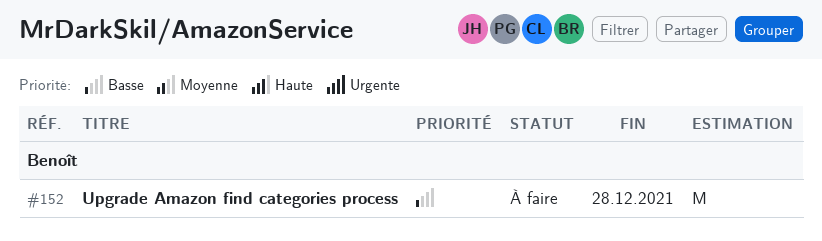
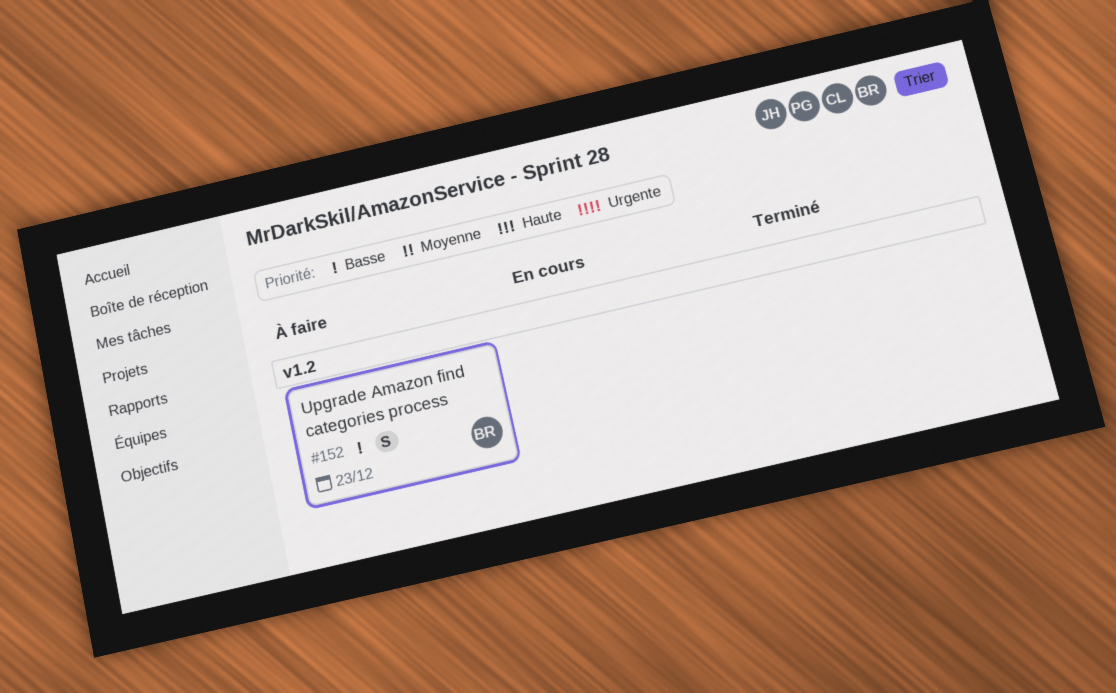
#152, estimate: M -> S
#152, due: Dec 28 -> Dec 23

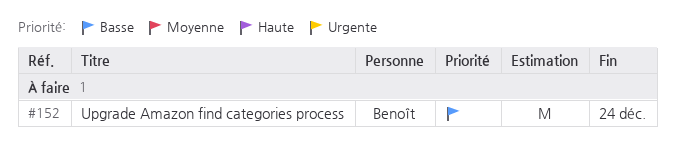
#152, estimate: S -> M
#152, due: Dec 23 -> Dec 24

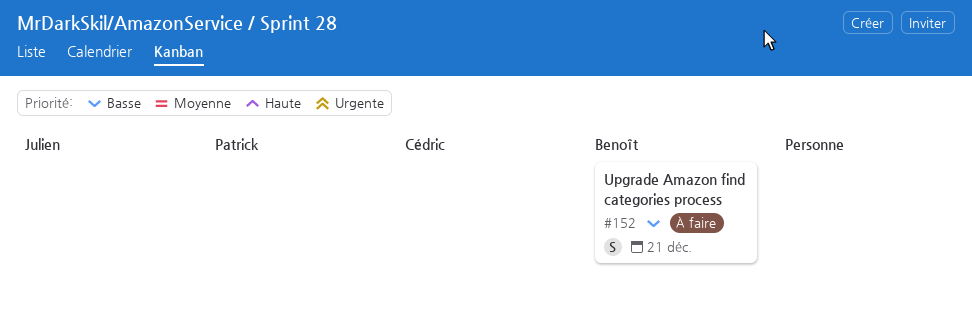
#152, estimate: M -> S
#152, due: Dec 24 -> Dec 21

